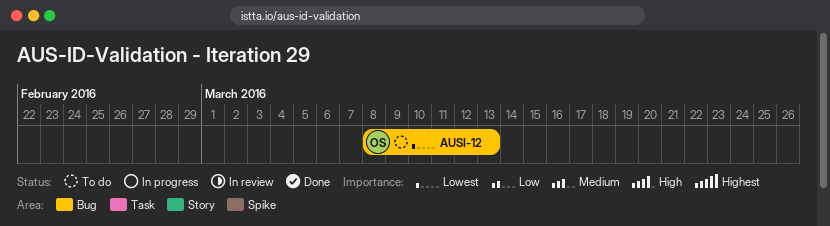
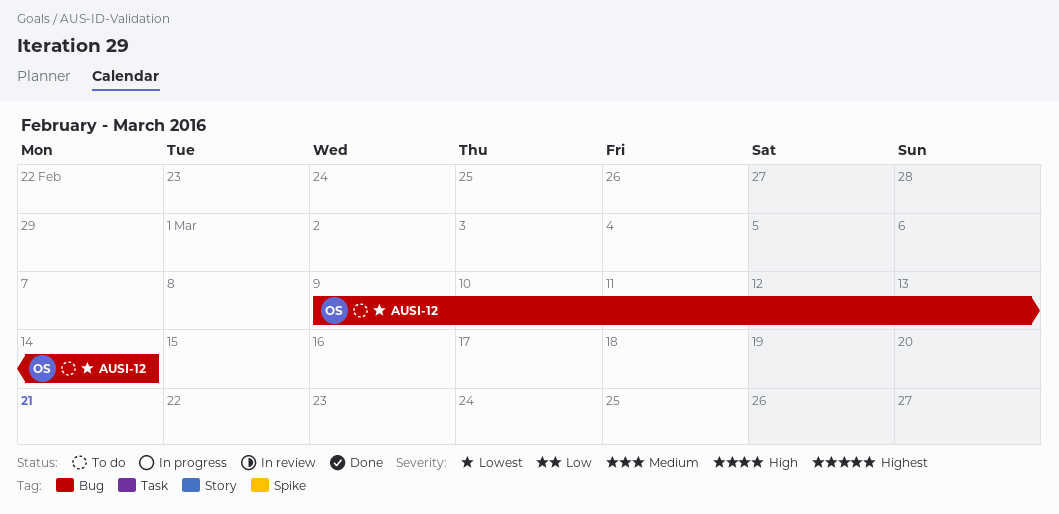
AUSI-12, start: Mar 8 -> Mar 9
AUSI-12, due: Mar 13 -> Mar 14

